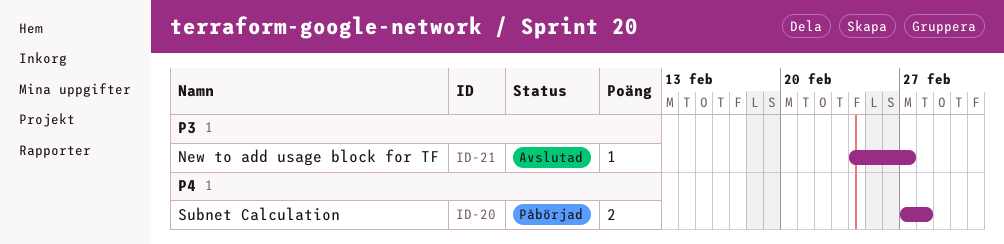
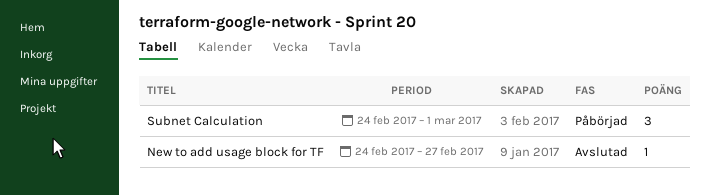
Subnet Calculation, estimate: 2 -> 3
Subnet Calculation, start: Feb 27 -> Feb 24
Subnet Calculation, due: Feb 28 -> Mar 1

